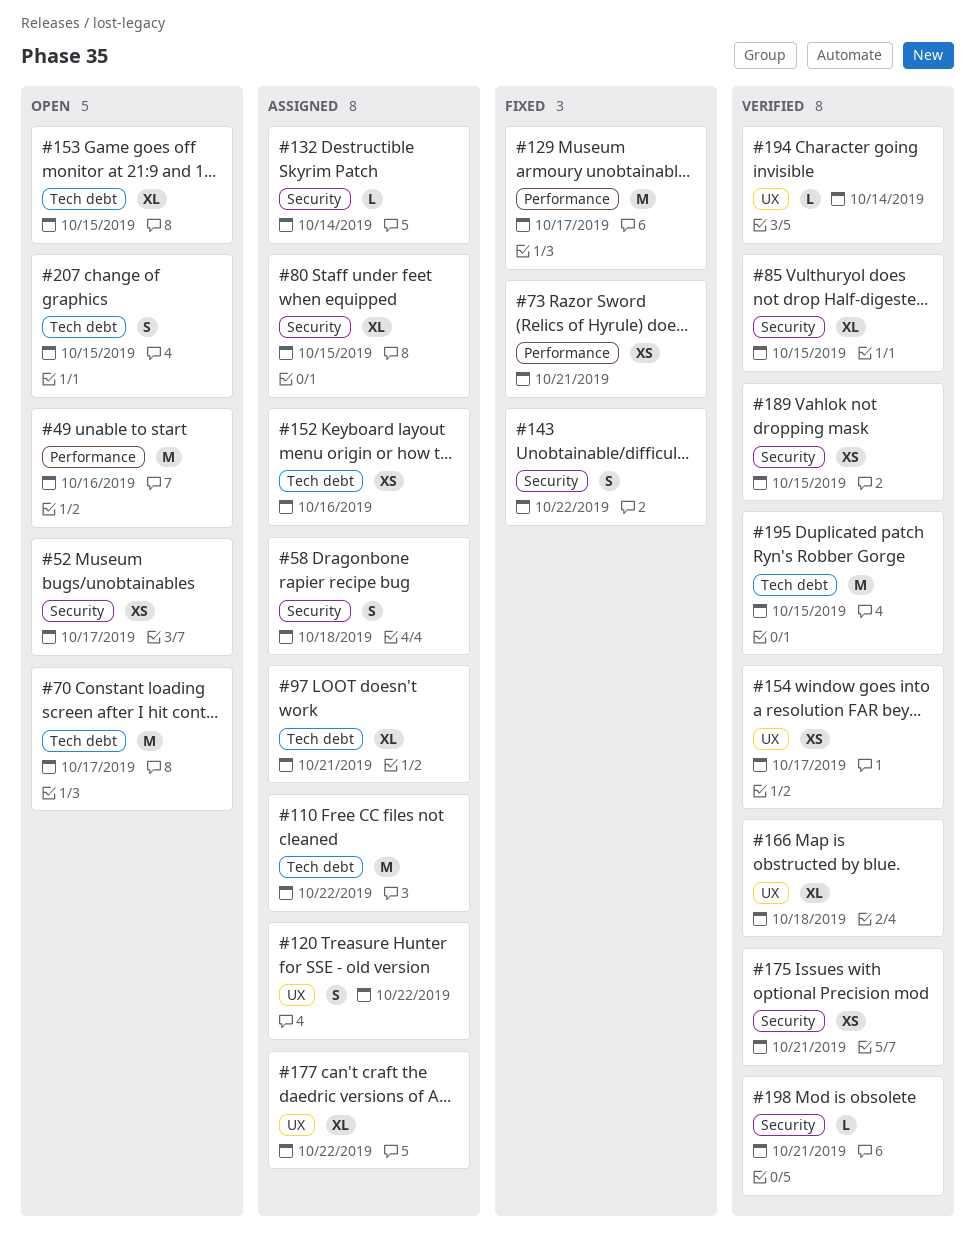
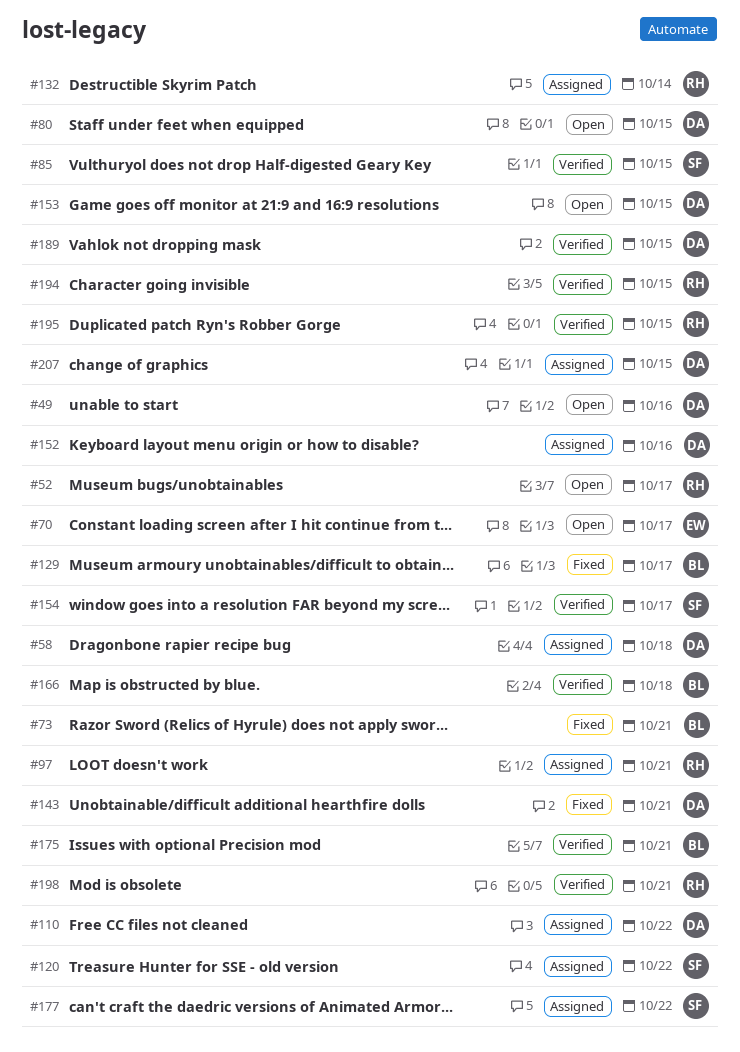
#80, status: Assigned -> Open
#143, due: Oct 22 -> Oct 21
#194, due: Oct 14 -> Oct 15
#207, status: Open -> Assigned

